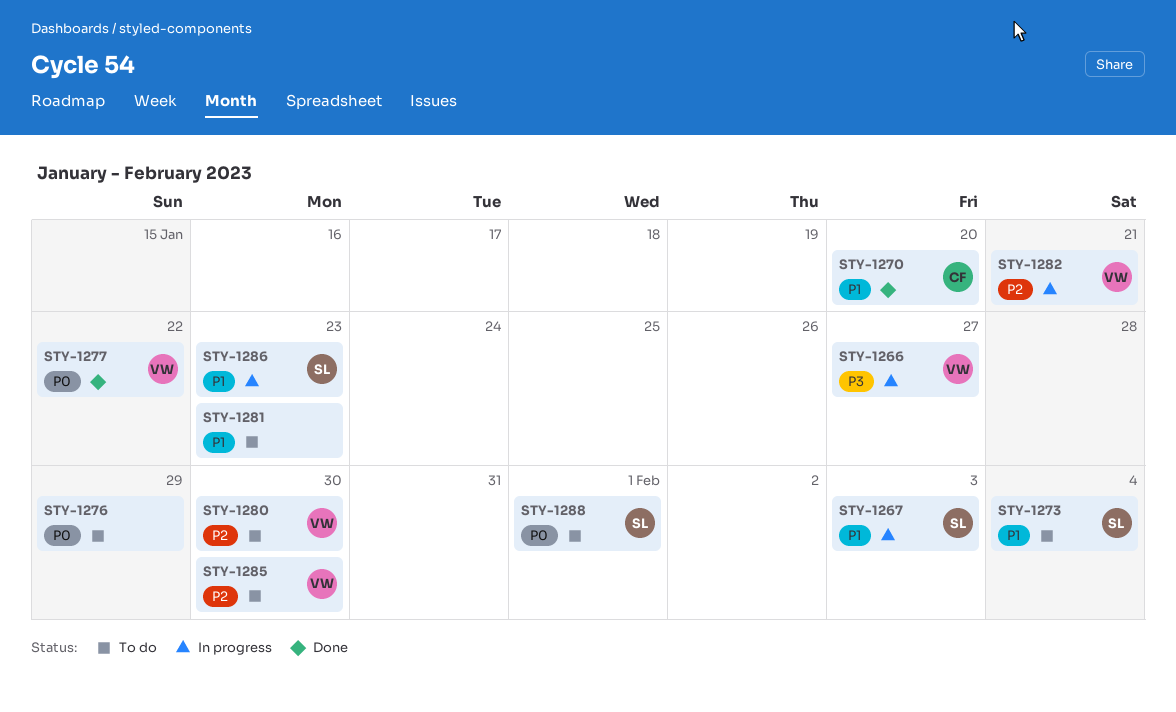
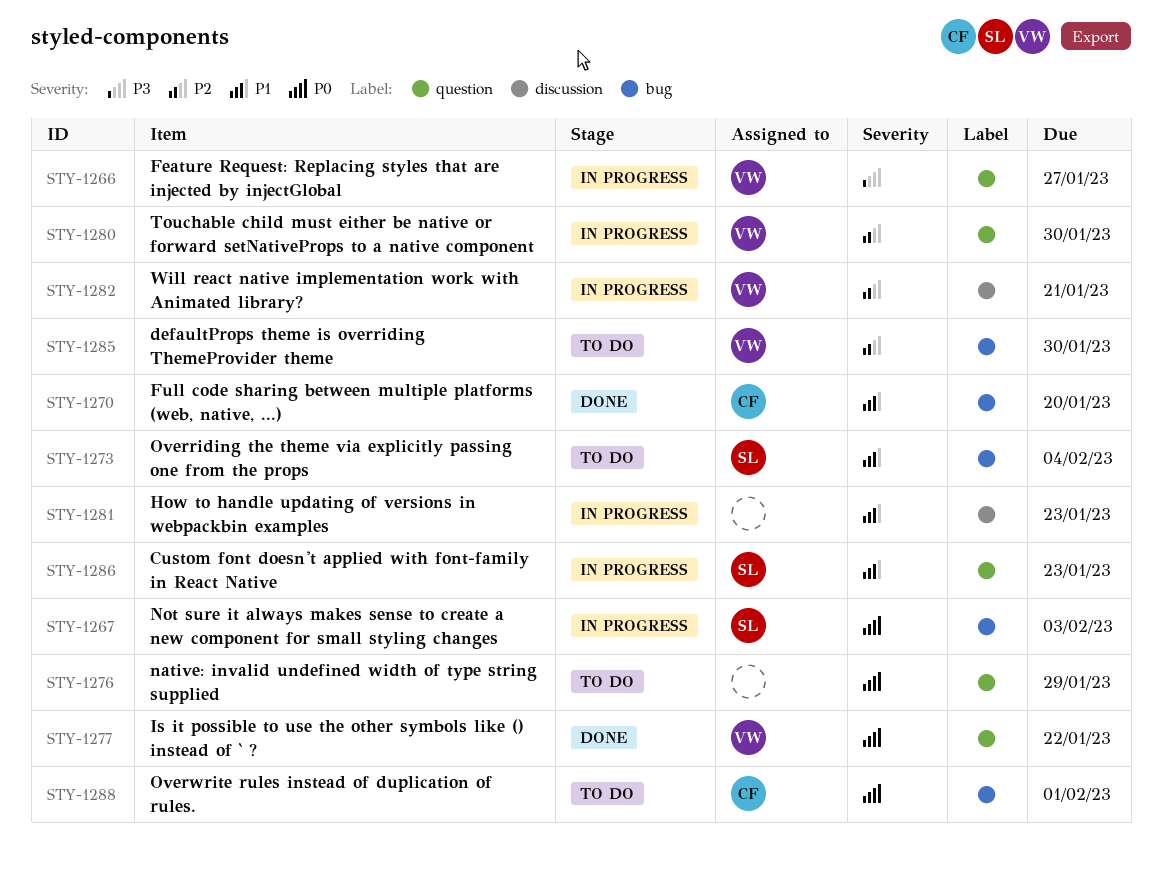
STY-1267, priority: P1 -> P0
STY-1280, status: To do -> In progress
STY-1281, status: To do -> In progress
STY-1288, owner: SL -> CF

